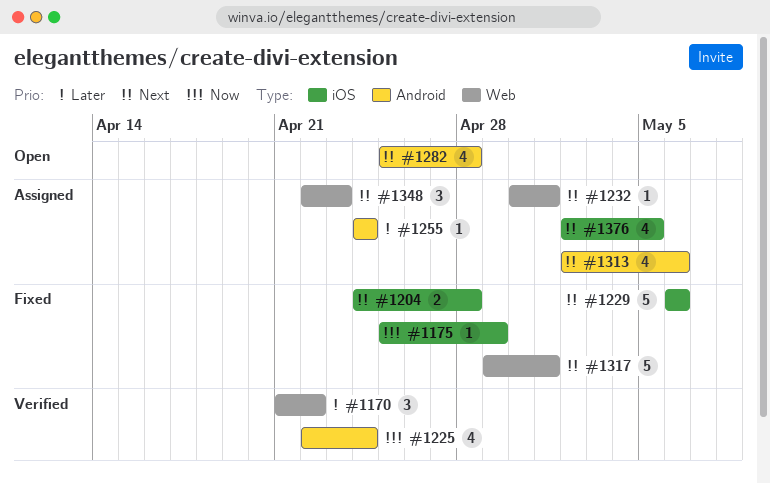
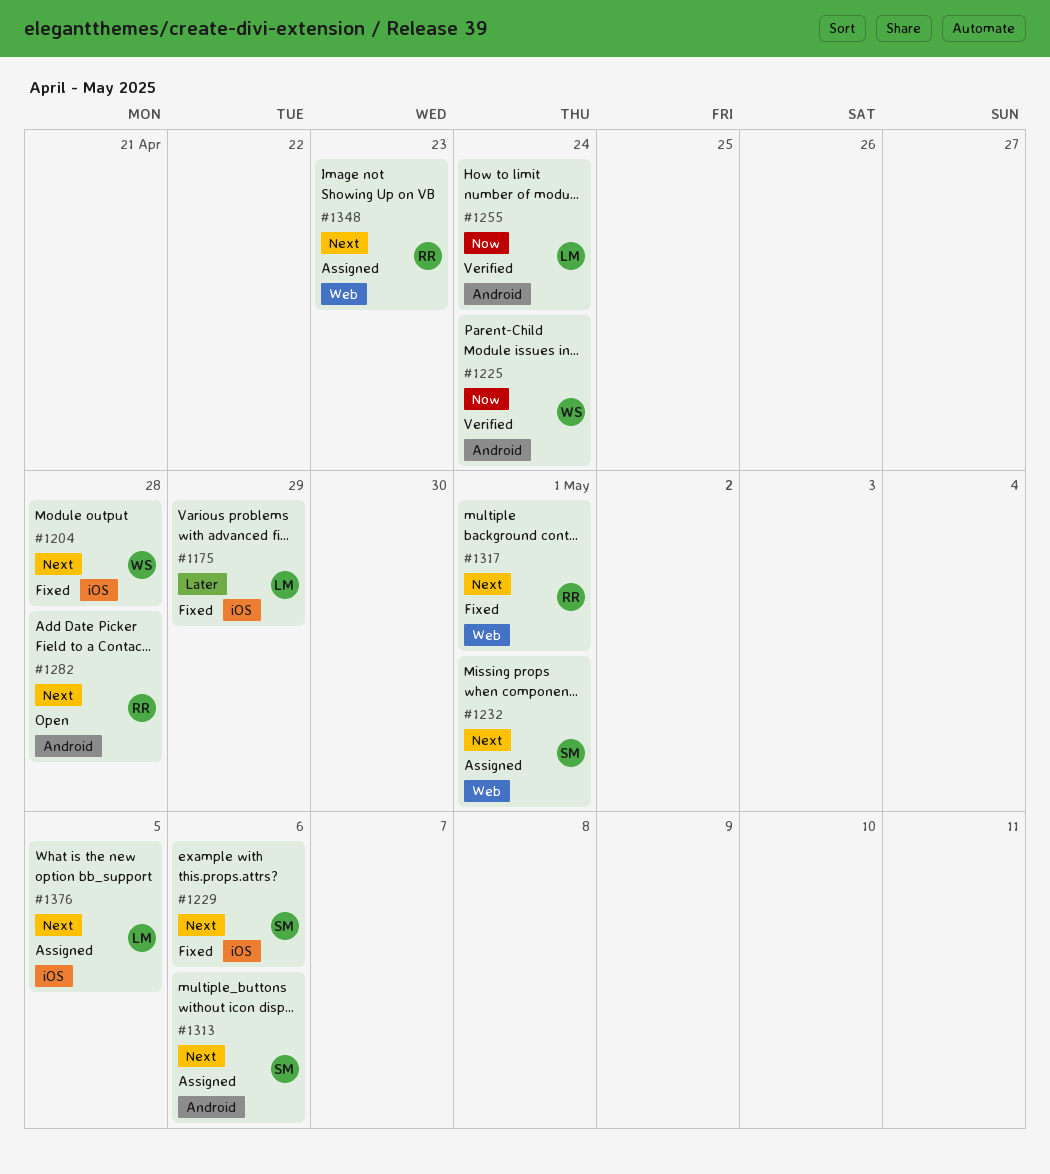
#1170: present -> none
#1175, priority: Now -> Later
#1255, status: Assigned -> Verified
#1255, priority: Later -> Now

